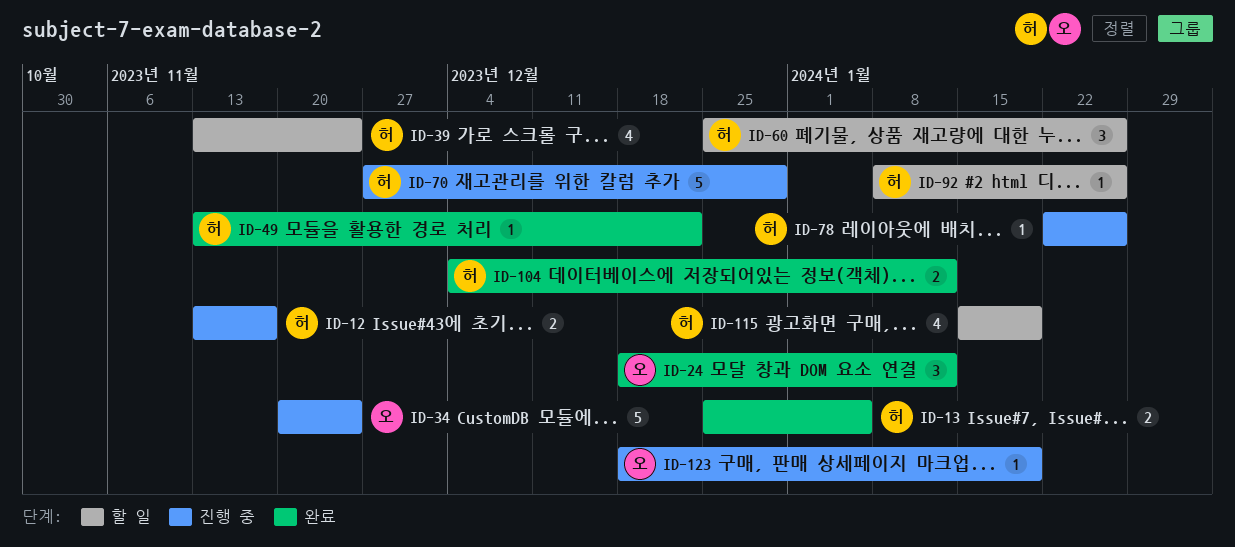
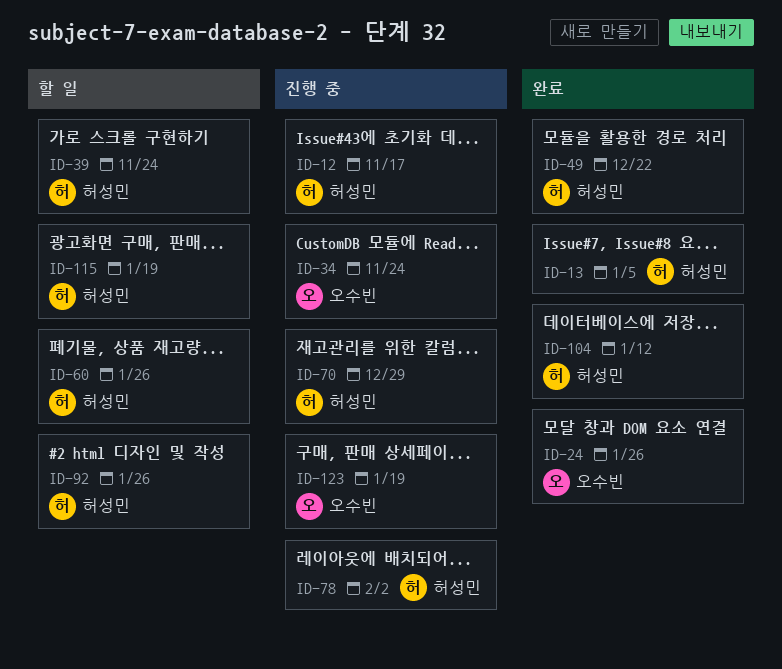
ID-24, due: Jan 12 -> Jan 26
ID-78, due: Jan 26 -> Feb 2

